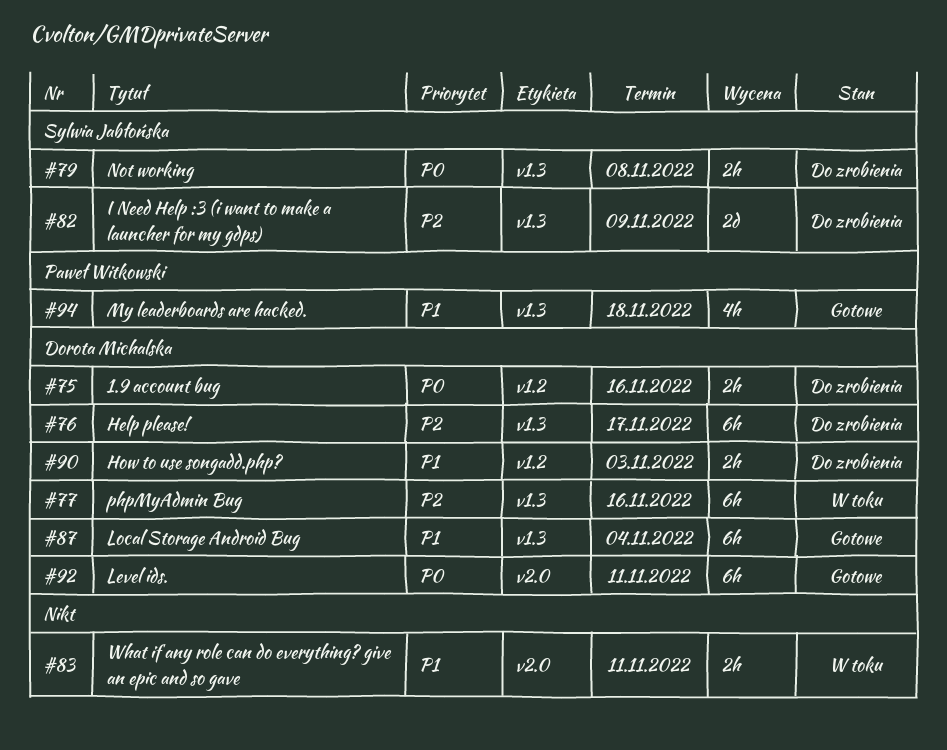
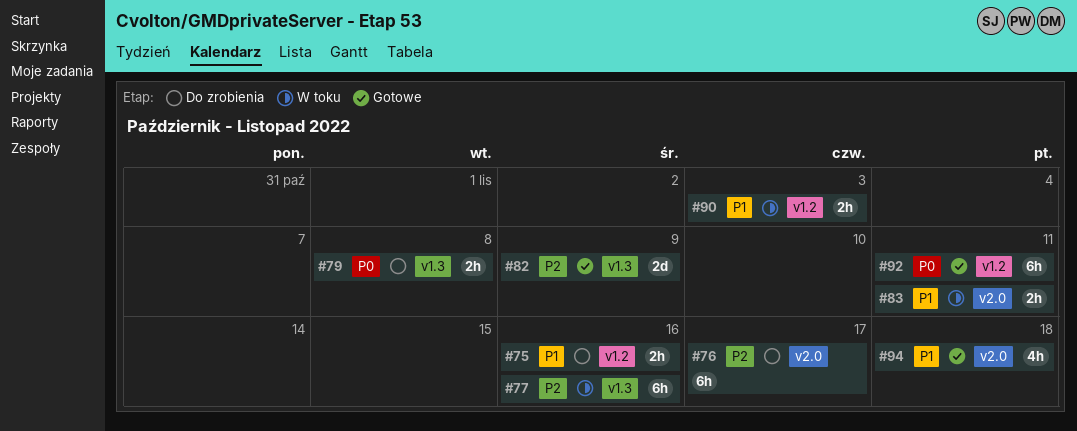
#75, priority: P0 -> P1
#76, label: v1.3 -> v2.0
#82, status: Do zrobienia -> Gotowe
#87: present -> none
#90, status: Do zrobienia -> W toku
#92, label: v2.0 -> v1.2
#94, label: v1.3 -> v2.0

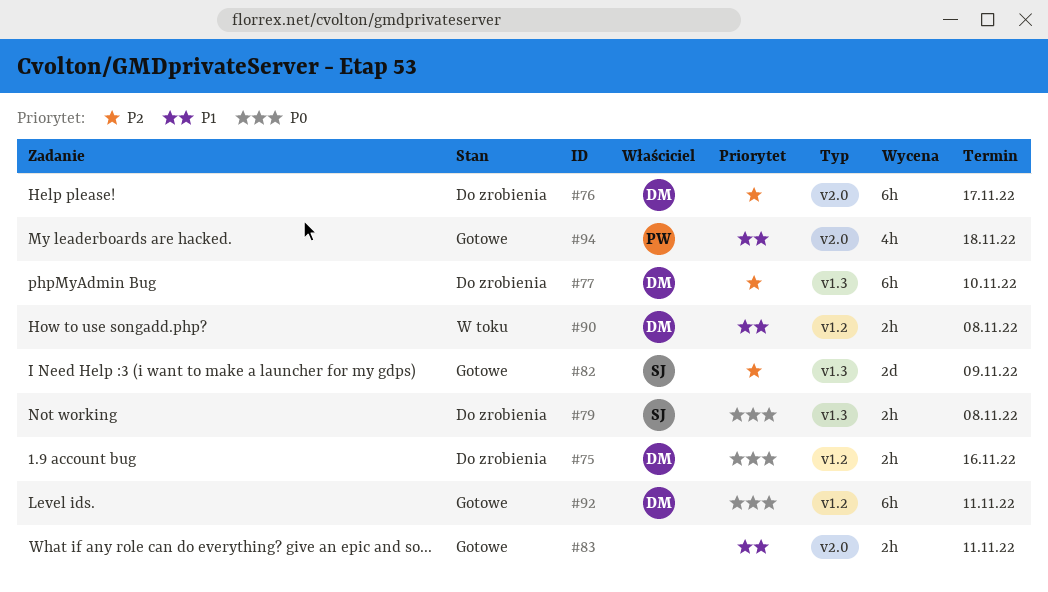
#75, priority: P1 -> P0
#77, status: W toku -> Do zrobienia
#77, due: Nov 16 -> Nov 10
#83, status: W toku -> Gotowe
#90, due: Nov 3 -> Nov 8

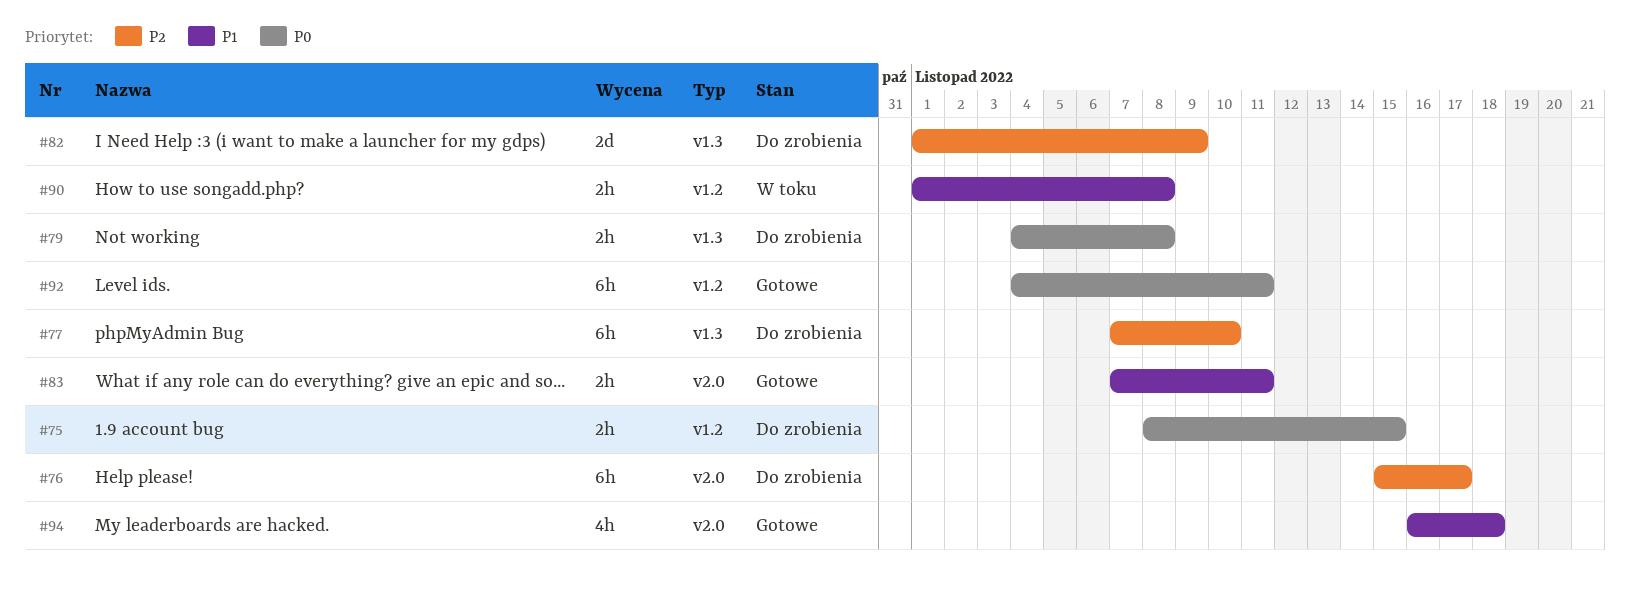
#75, due: Nov 16 -> Nov 15
#82, status: Gotowe -> Do zrobienia

